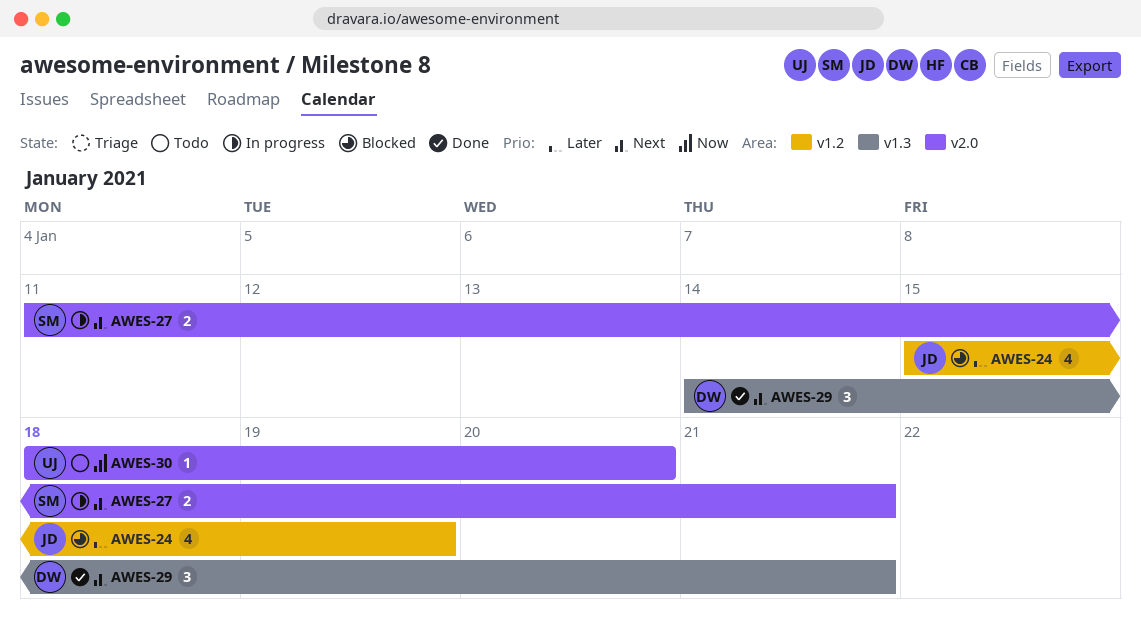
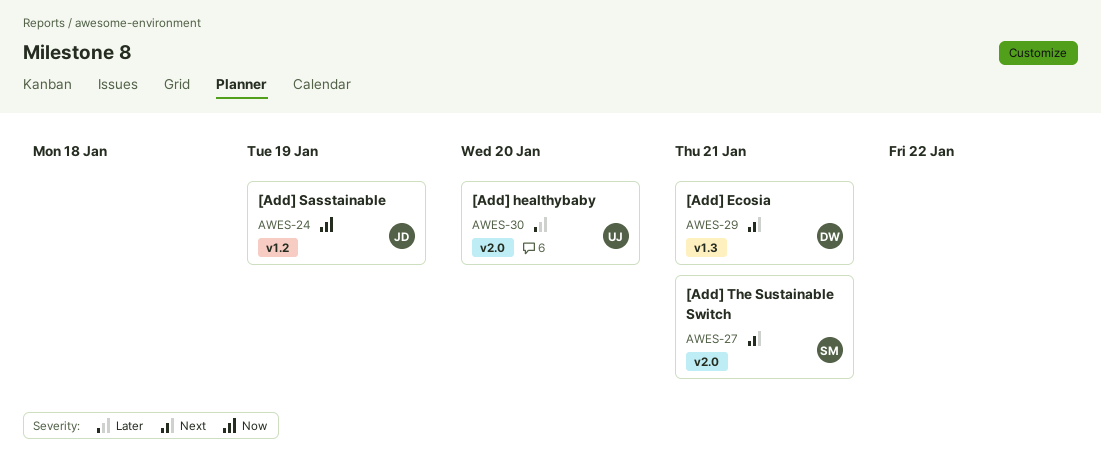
AWES-24, priority: Later -> Now
AWES-30, priority: Now -> Later

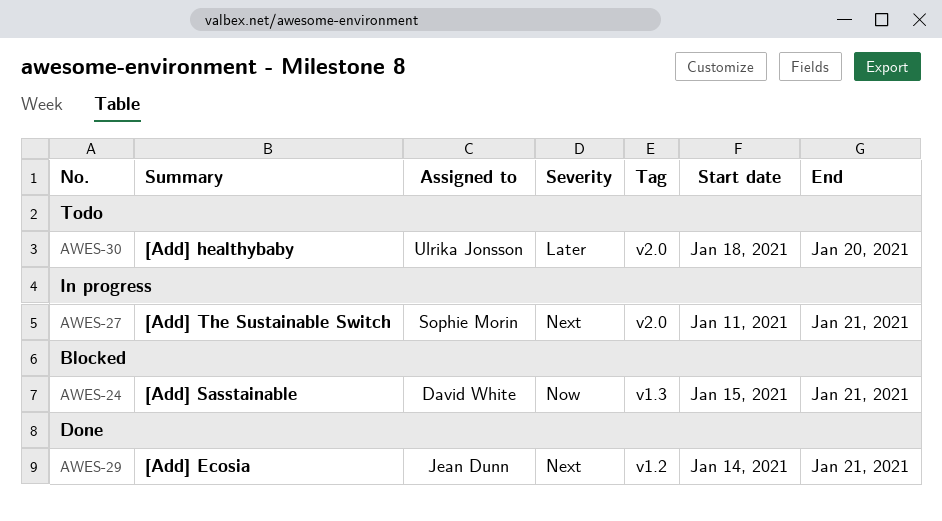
AWES-24, owner: Jean Dunn -> David White
AWES-24, label: v1.2 -> v1.3
AWES-24, due: Jan 19 -> Jan 21
AWES-29, owner: David White -> Jean Dunn
AWES-29, label: v1.3 -> v1.2

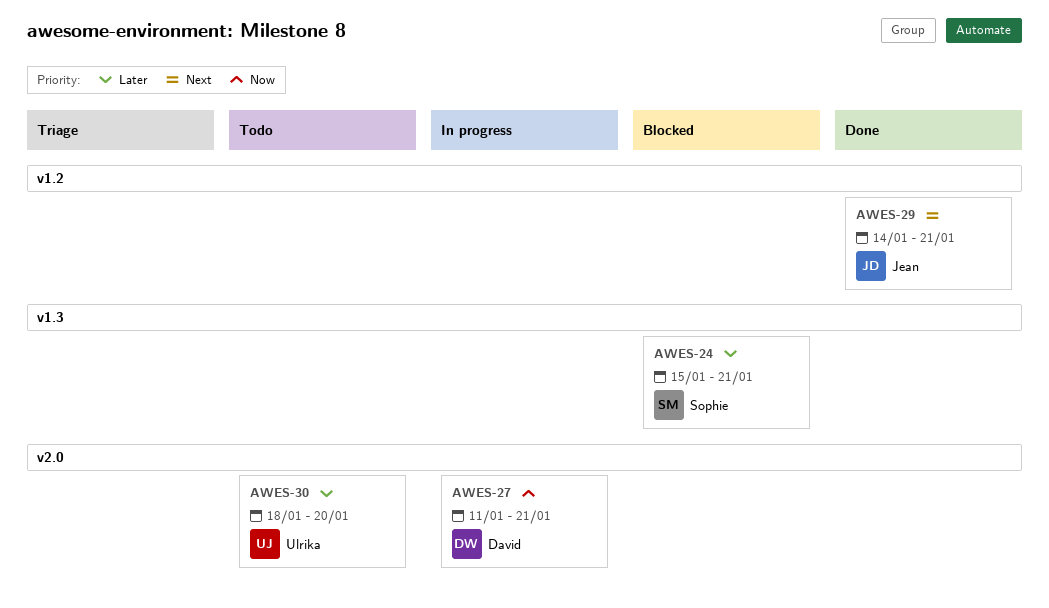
AWES-24, owner: David White -> Sophie Morin
AWES-24, priority: Now -> Later
AWES-27, owner: Sophie Morin -> David White
AWES-27, priority: Next -> Now

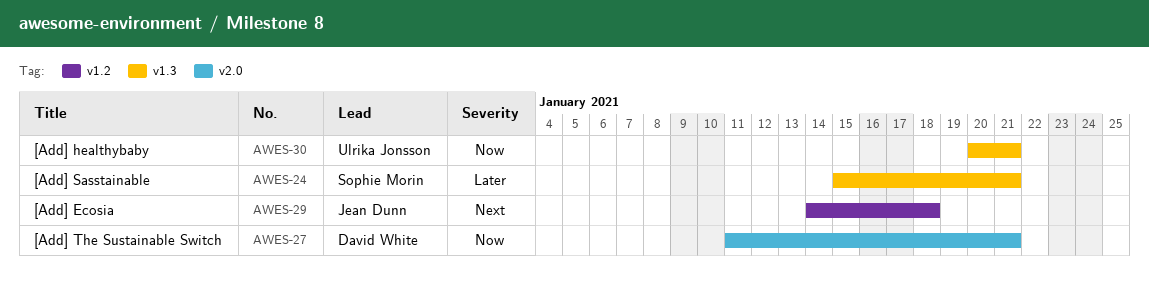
AWES-29, due: Jan 21 -> Jan 18
AWES-30, priority: Later -> Now
AWES-30, label: v2.0 -> v1.3
AWES-30, start: Jan 18 -> Jan 20
AWES-30, due: Jan 20 -> Jan 21

